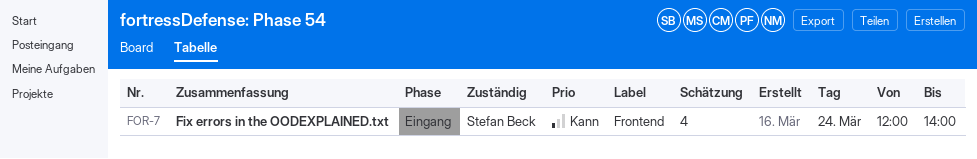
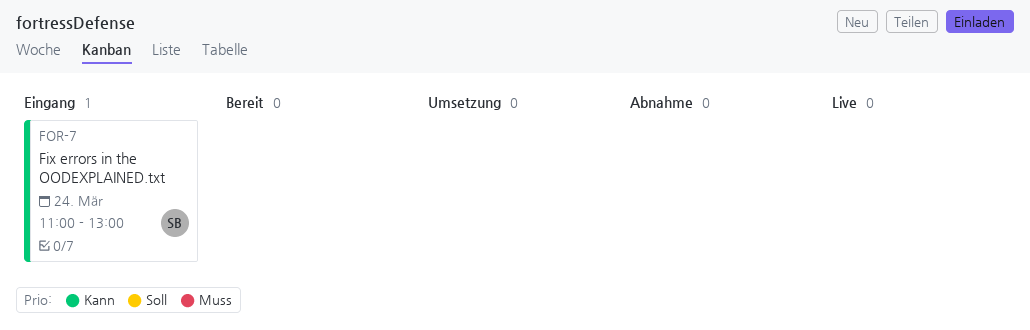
FOR-7, begins: 12:00 -> 11:00
FOR-7, ends: 14:00 -> 13:00

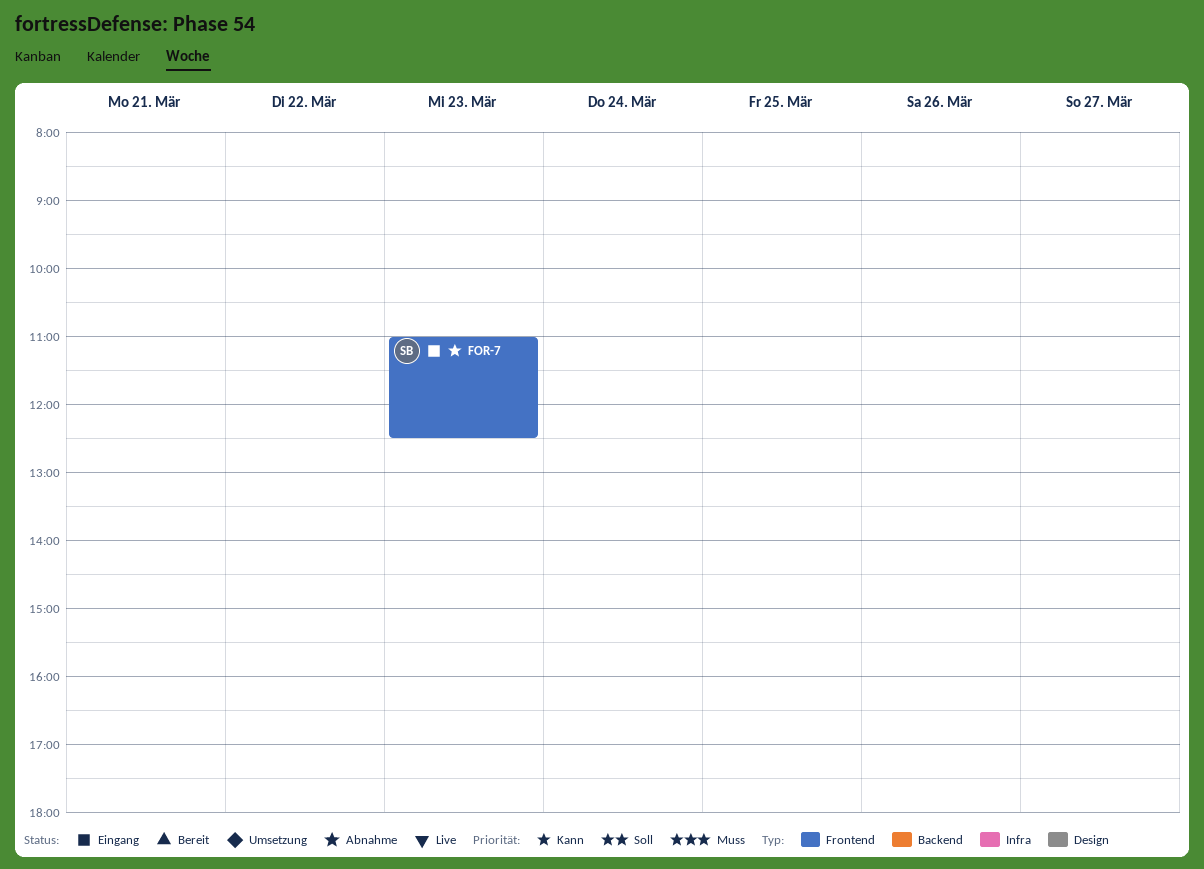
FOR-7, day: Mar 24 -> Mar 23
FOR-7, ends: 13:00 -> 12:30

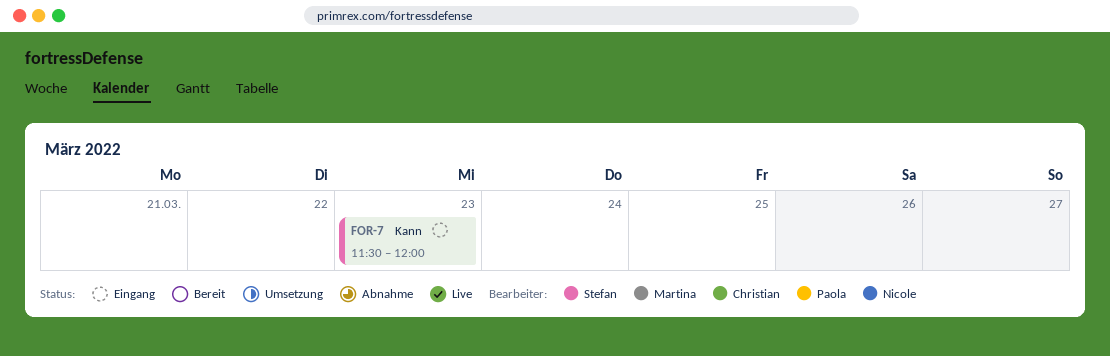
FOR-7, begins: 11:00 -> 11:30
FOR-7, ends: 12:30 -> 12:00

